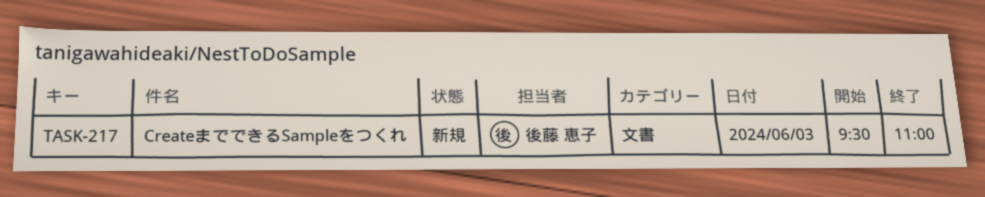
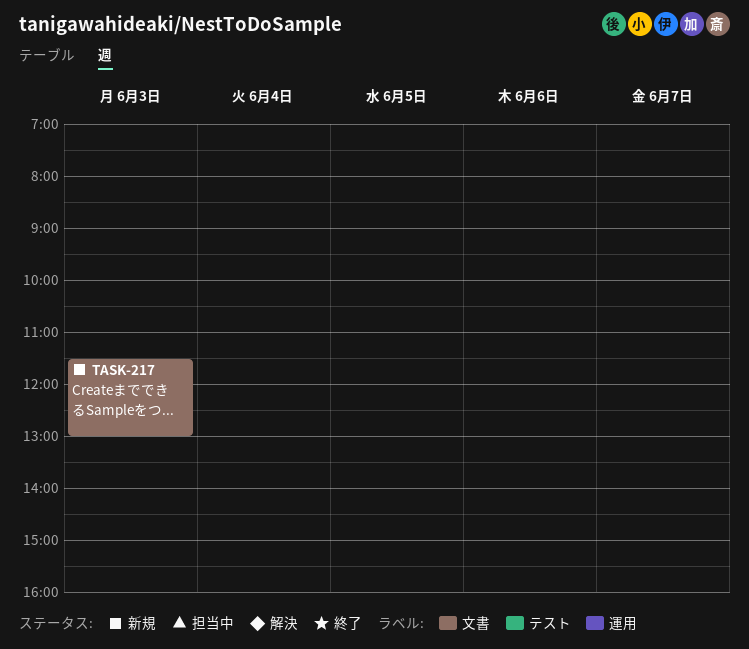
TASK-217, begins: 09:30 -> 11:30
TASK-217, ends: 11:00 -> 13:00

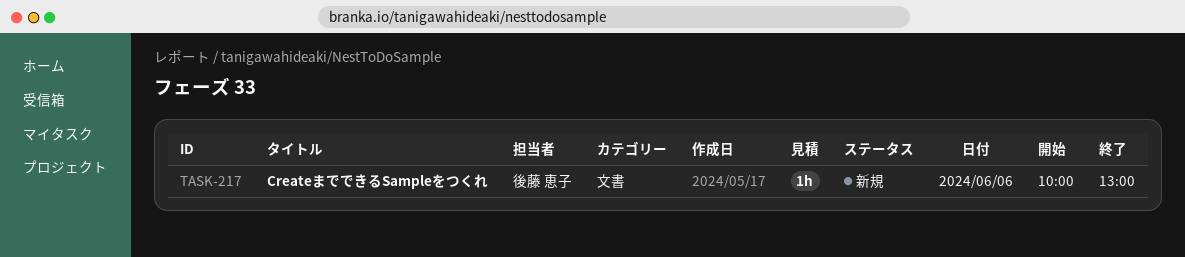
TASK-217, day: Jun 3 -> Jun 6
TASK-217, begins: 11:30 -> 10:00

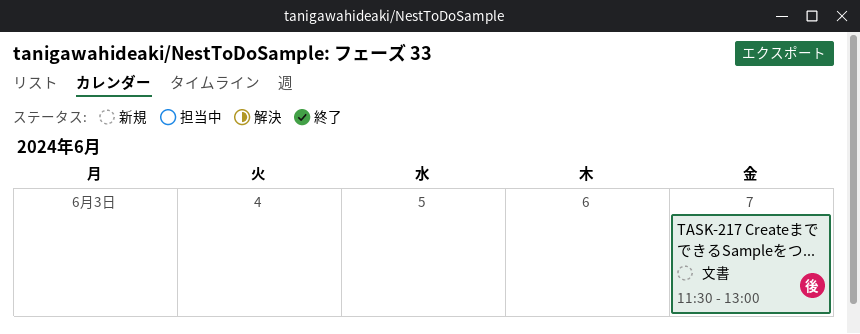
TASK-217, day: Jun 6 -> Jun 7
TASK-217, begins: 10:00 -> 11:30

